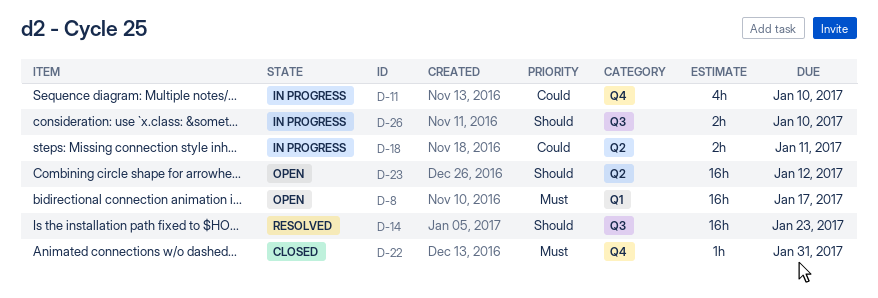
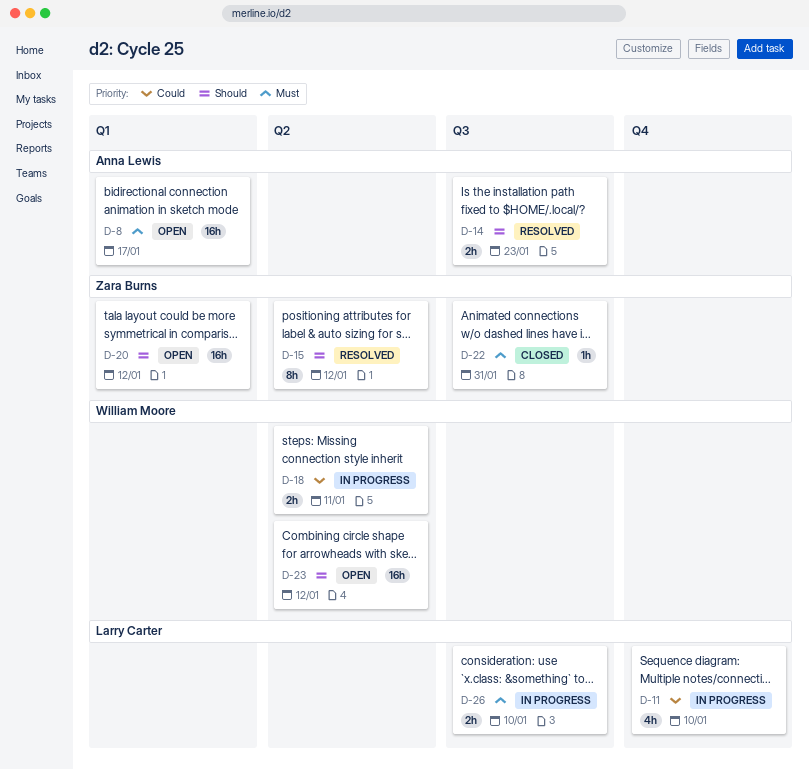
D-14, estimate: 16h -> 2h
D-15: none -> present
D-20: none -> present
D-22, label: Q4 -> Q3
D-26, priority: Should -> Must

